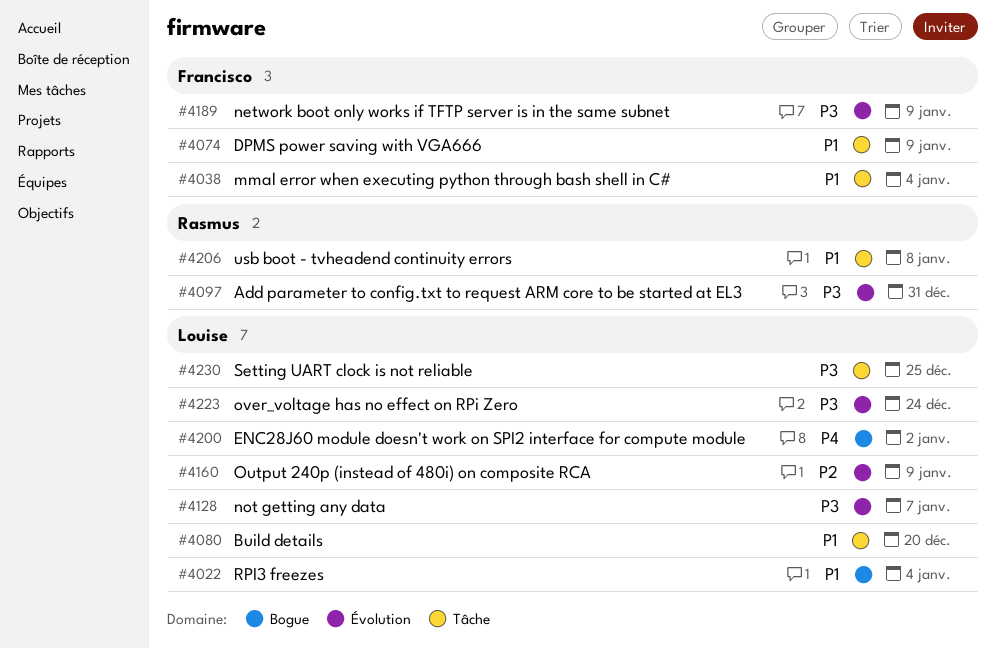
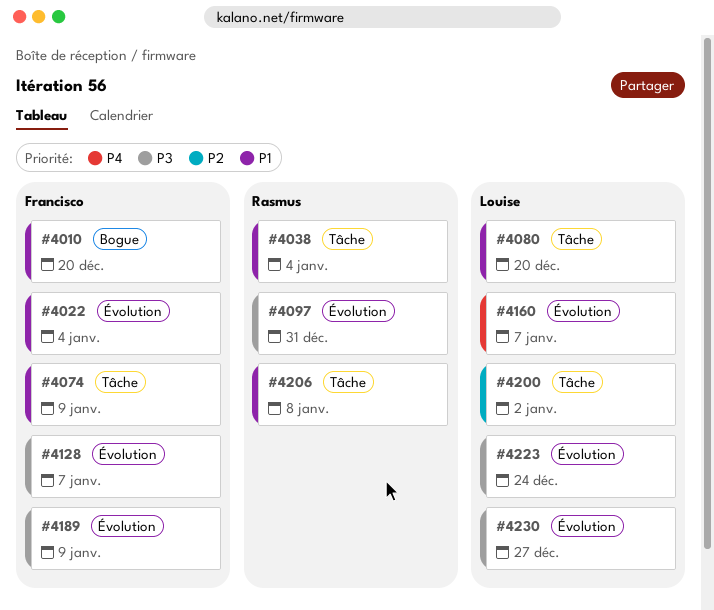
#4010: none -> present
#4022, owner: Louise -> Francisco
#4022, label: Bogue -> Évolution
#4038, owner: Francisco -> Rasmus
#4128, owner: Louise -> Francisco
#4160, priority: P2 -> P4
#4160, due: Jan 9 -> Jan 7
#4200, priority: P4 -> P2
#4200, label: Bogue -> Tâche
#4230, label: Tâche -> Évolution
#4230, due: Dec 25 -> Dec 27

